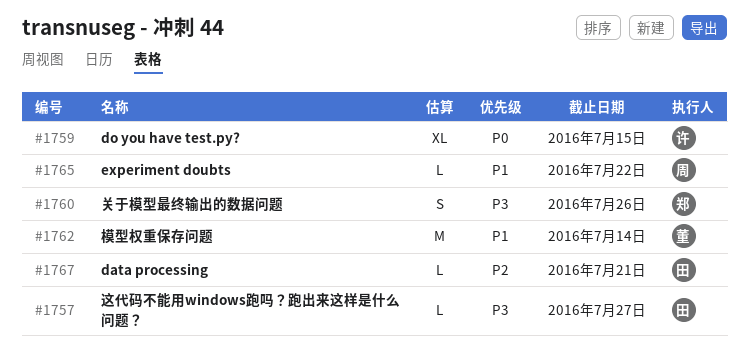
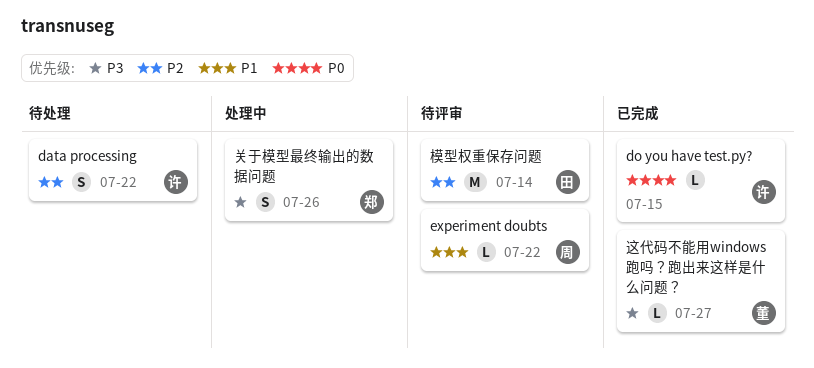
data processing, owner: 田 -> 许
data processing, estimate: L -> S
data processing, due: Jul 21 -> Jul 22
do you have test.py?, estimate: XL -> L
模型权重保存问题, owner: 董 -> 田
模型权重保存问题, priority: P1 -> P2
这代码不能用windows跑吗？跑出来这样是什么问题？, owner: 田 -> 董

